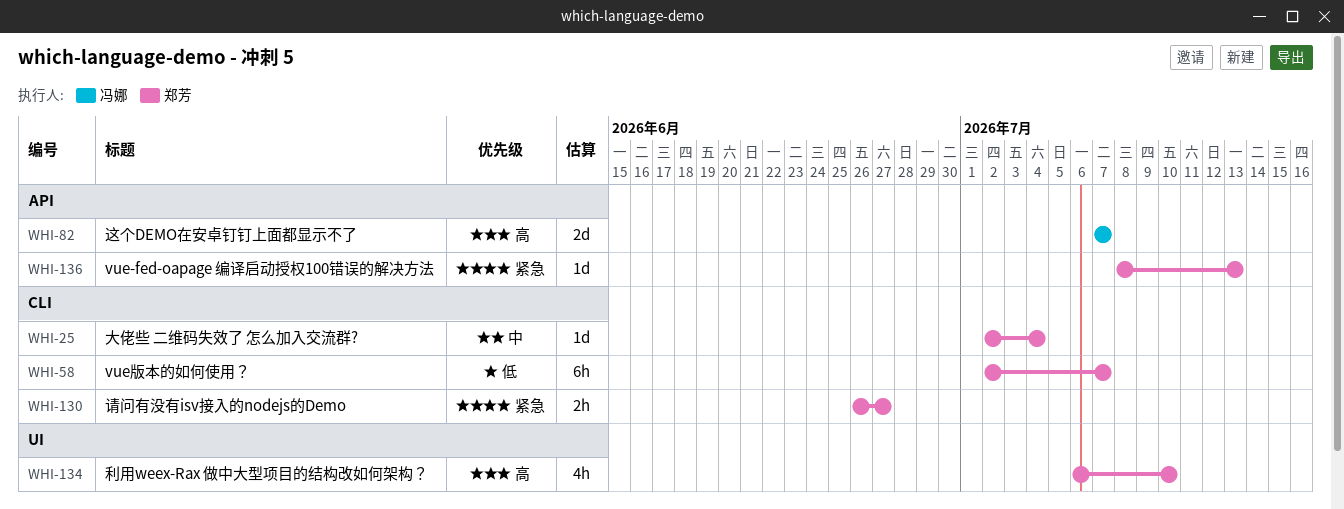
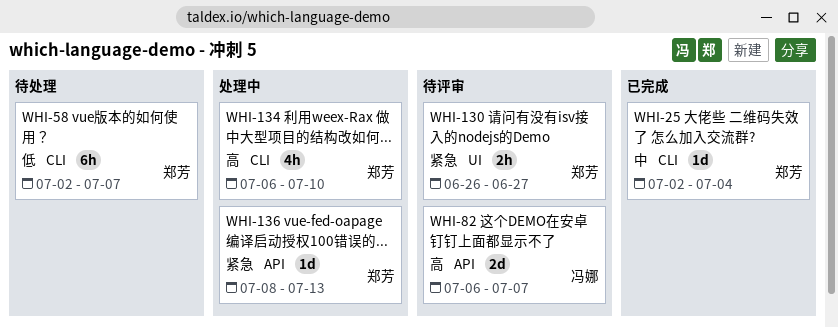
WHI-82, start: Jul 7 -> Jul 6
WHI-130, label: CLI -> UI
WHI-134, label: UI -> CLI

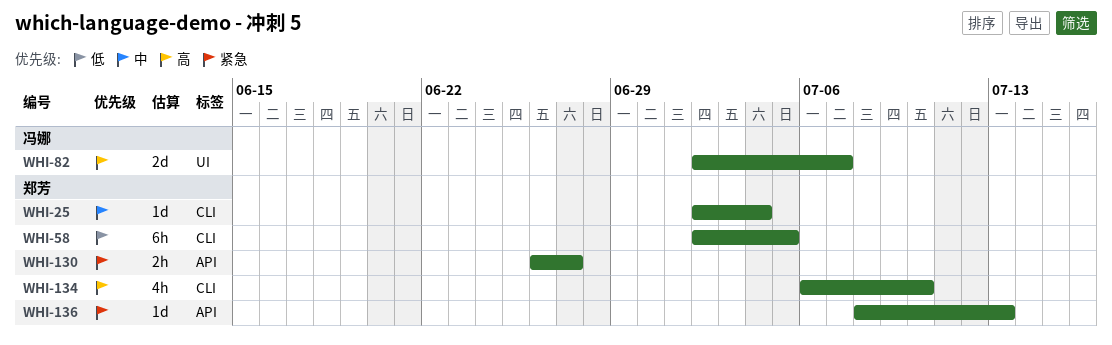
WHI-58, due: Jul 7 -> Jul 5
WHI-82, label: API -> UI
WHI-82, start: Jul 6 -> Jul 2
WHI-130, label: UI -> API

